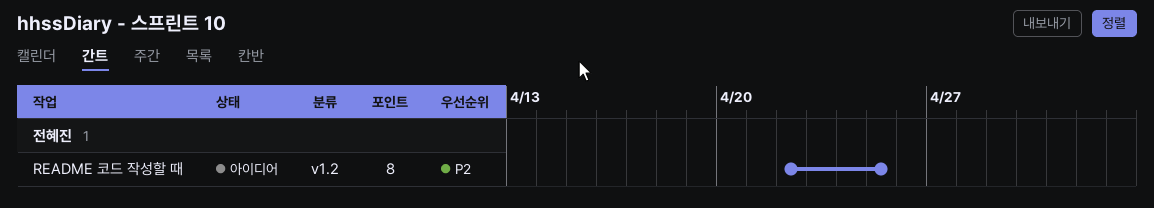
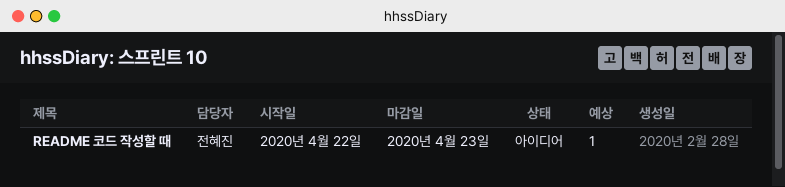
README 코드 작성할 때, estimate: 8 -> 1
README 코드 작성할 때, due: Apr 25 -> Apr 23

